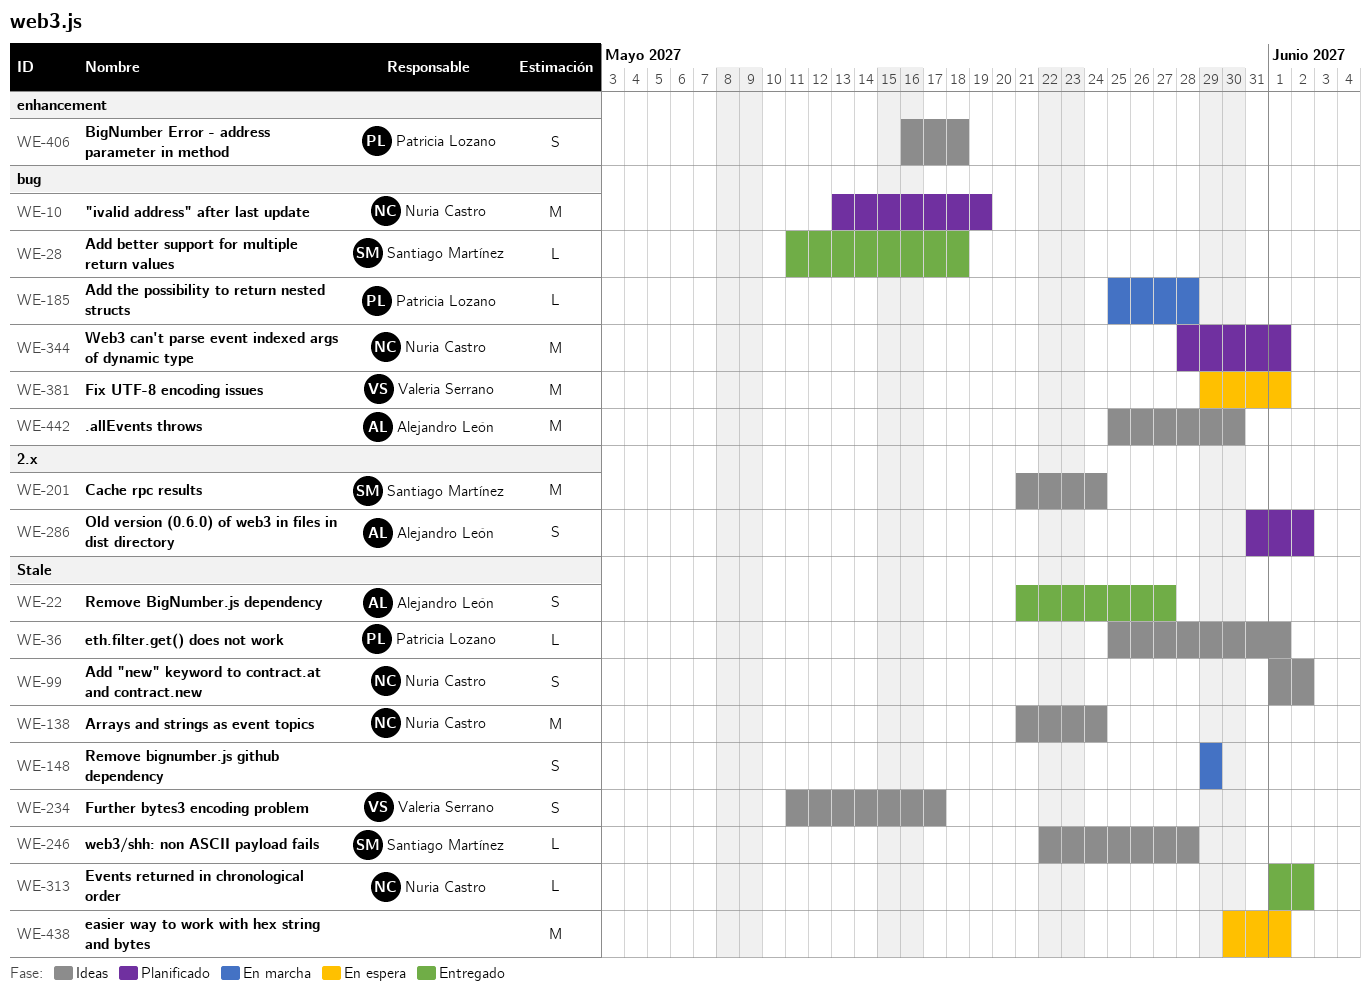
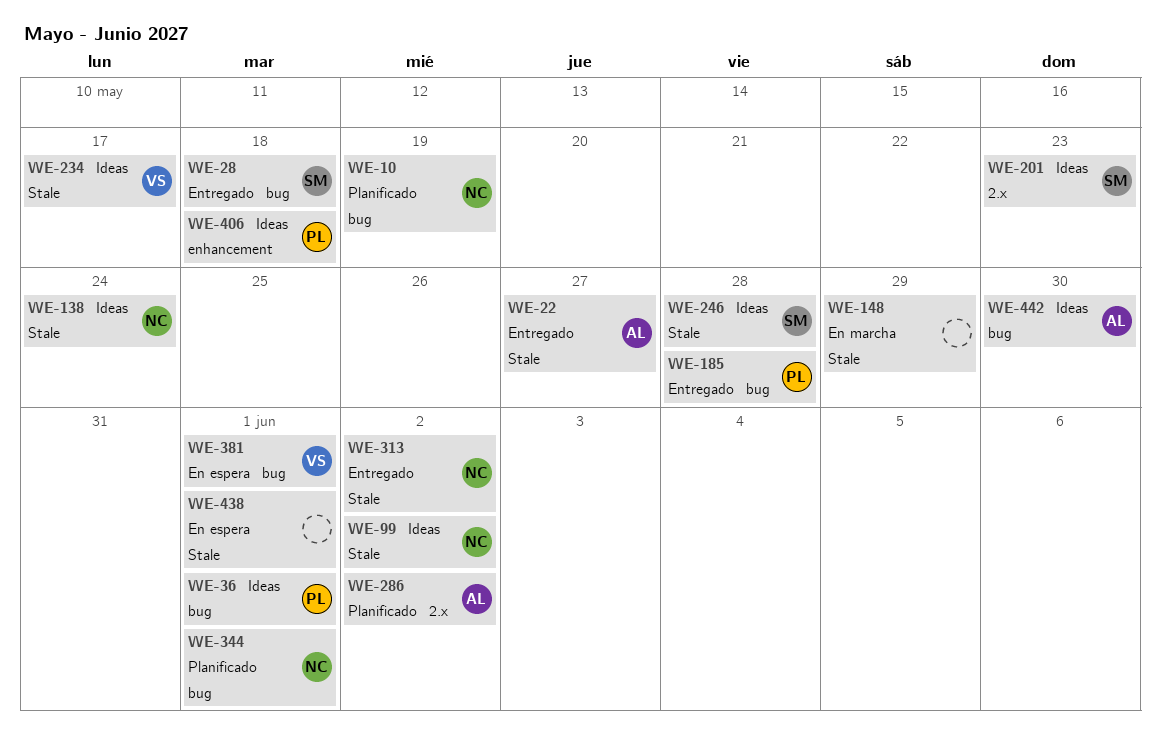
WE-36, label: Stale -> bug
WE-185, status: En marcha -> Entregado
WE-201, due: May 24 -> May 23

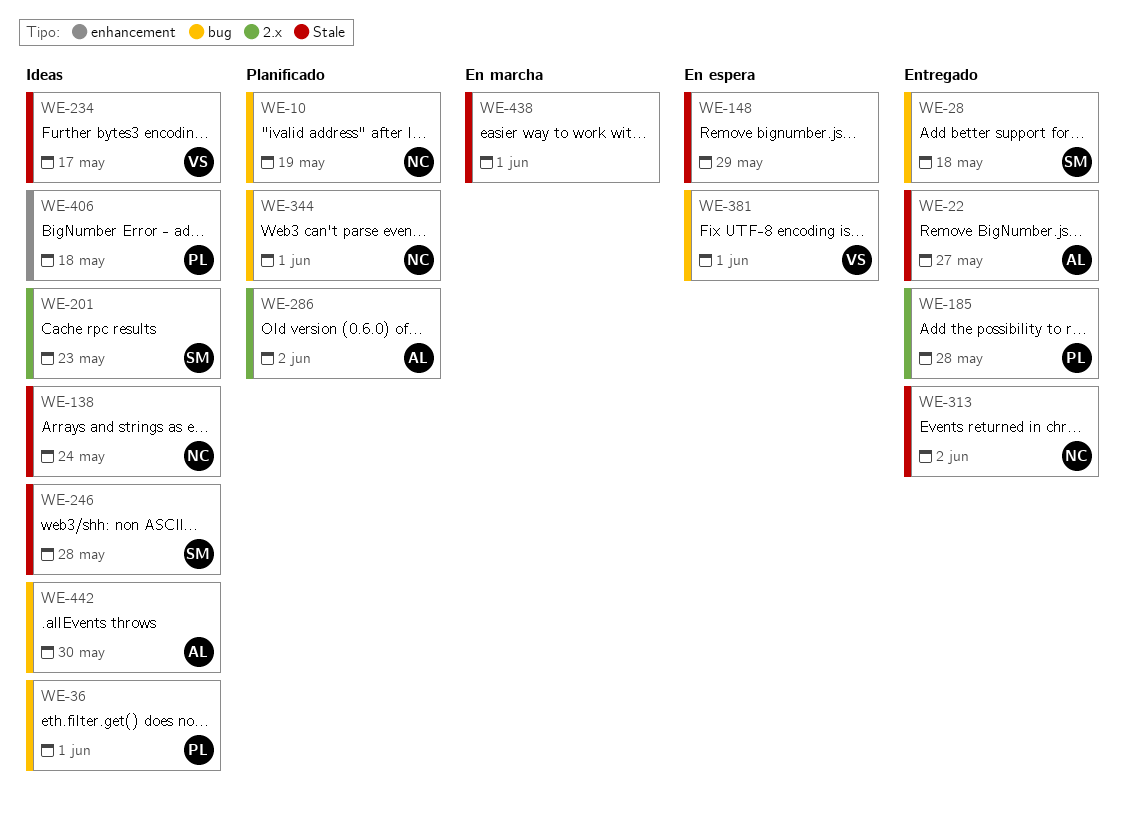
WE-99: present -> none
WE-148, status: En marcha -> En espera
WE-185, label: bug -> 2.x
WE-438, status: En espera -> En marcha

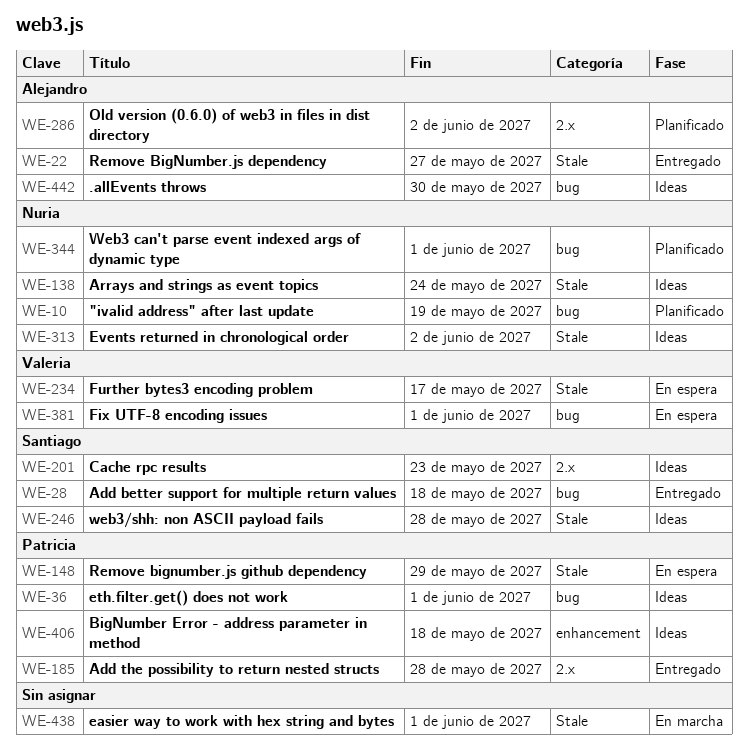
WE-148, owner: none -> Patricia
WE-234, status: Ideas -> En espera
WE-313, status: Entregado -> Ideas

